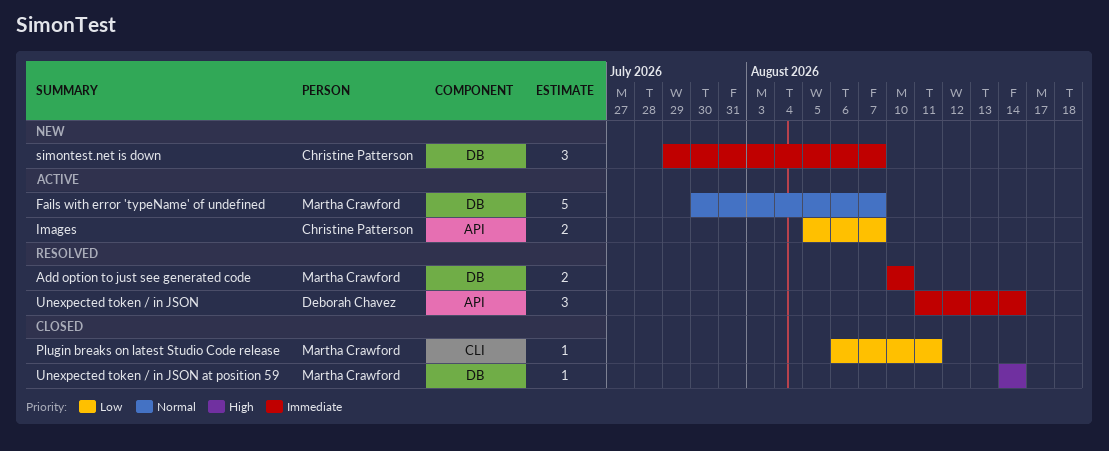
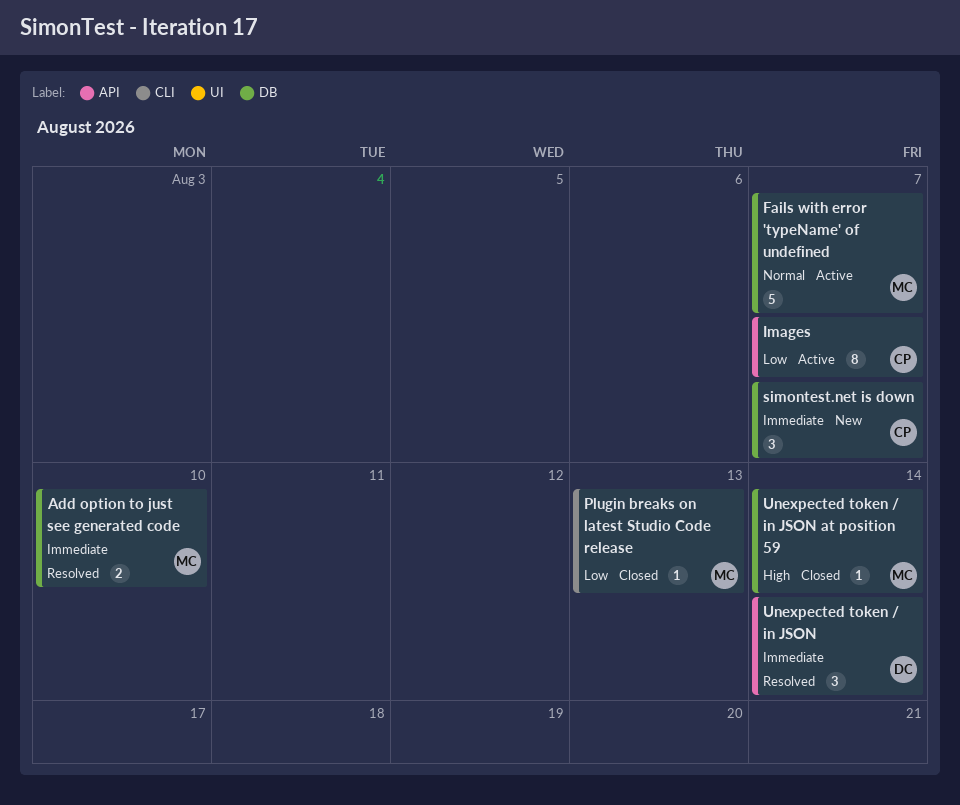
Images, estimate: 2 -> 8
Plugin breaks on latest Studio Code release, due: Aug 11 -> Aug 13

